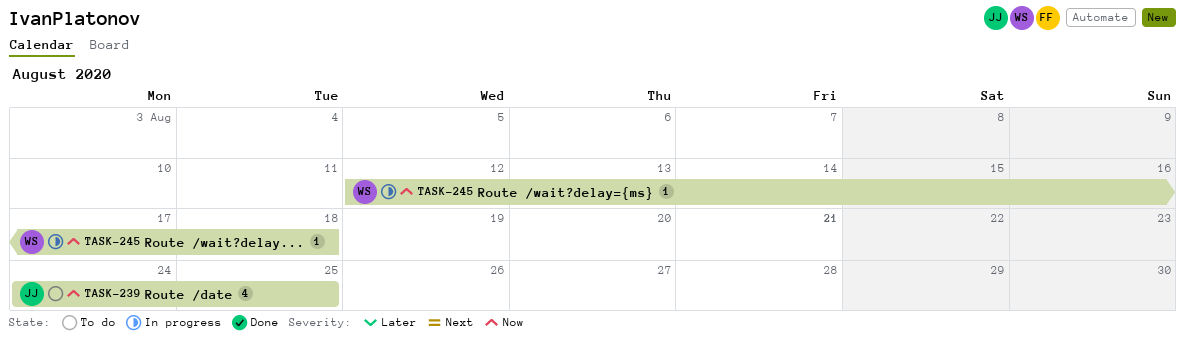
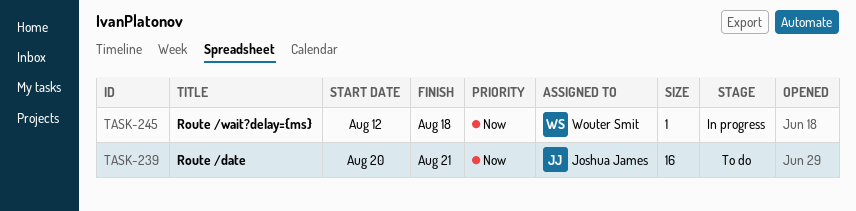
TASK-239, estimate: 4 -> 16
TASK-239, start: Aug 24 -> Aug 20
TASK-239, due: Aug 25 -> Aug 21

